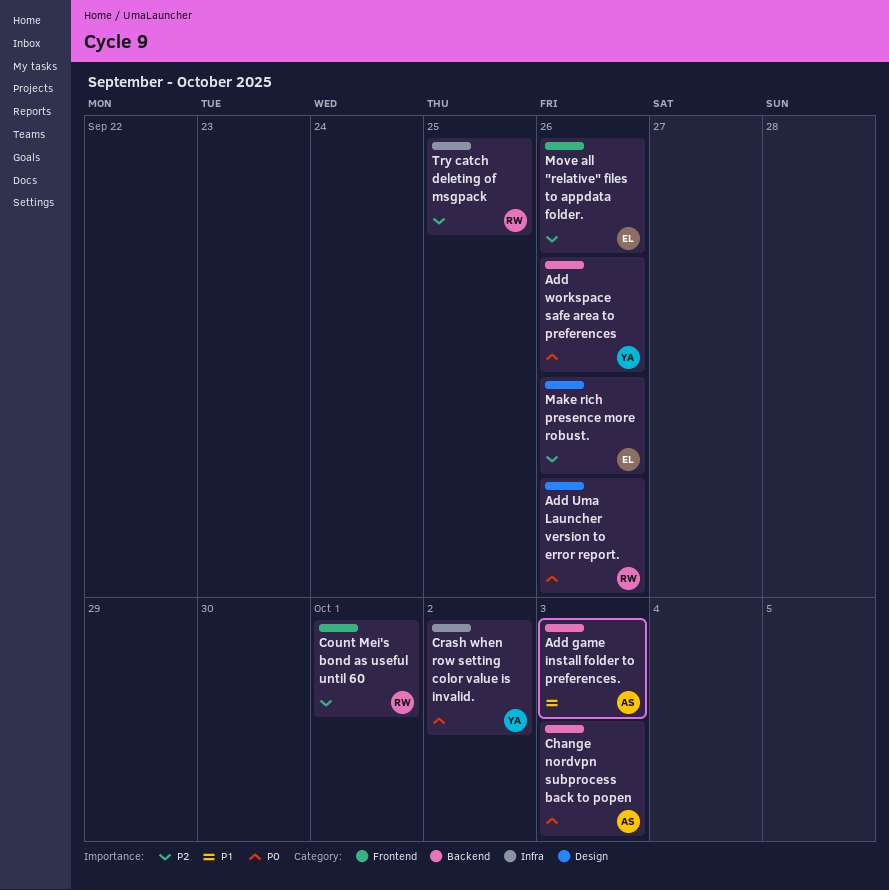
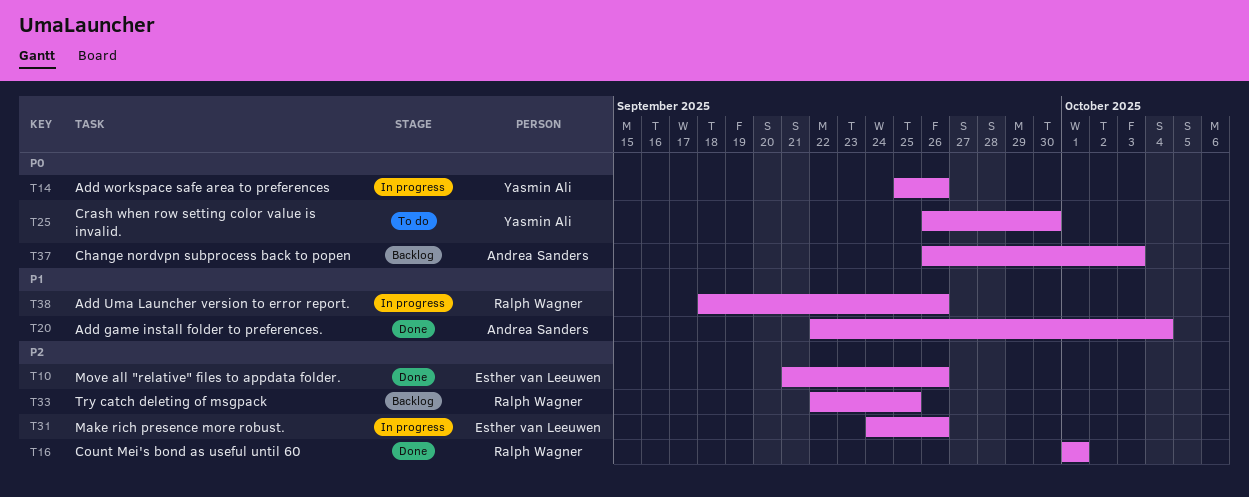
Add game install folder to preferences., due: Oct 3 -> Oct 4
Add Uma Launcher version to error report., priority: P0 -> P1
Crash when row setting color value is invalid., due: Oct 2 -> Sep 30

